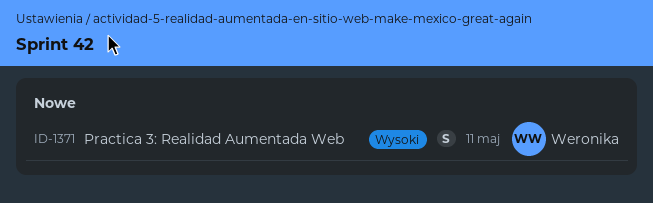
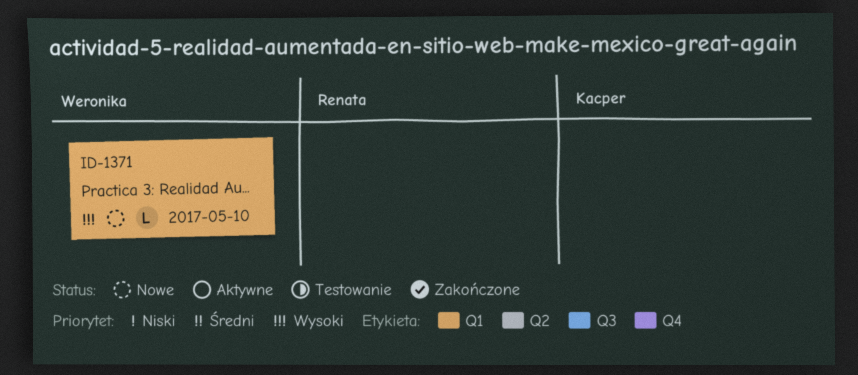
ID-1371, estimate: S -> L
ID-1371, due: May 11 -> May 10

